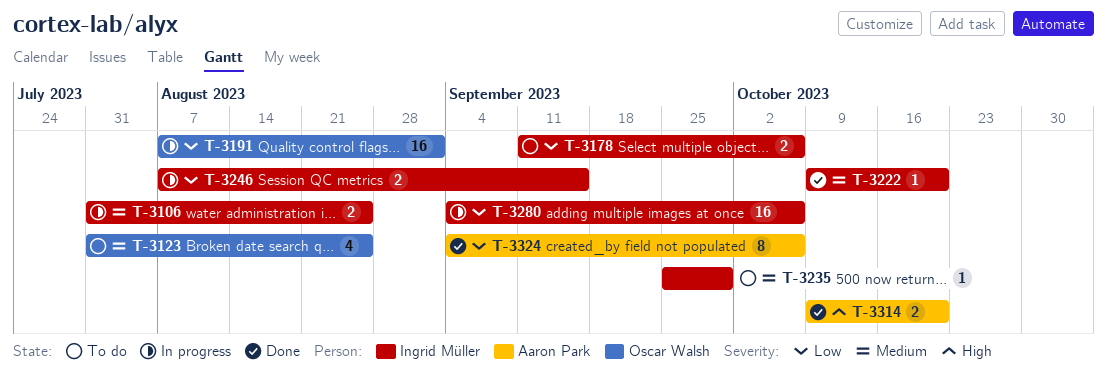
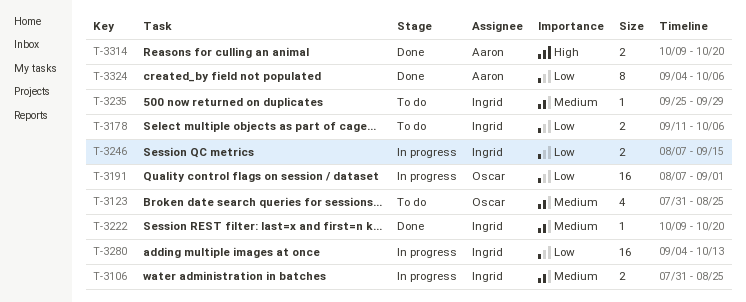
T-3280, due: Oct 6 -> Oct 13

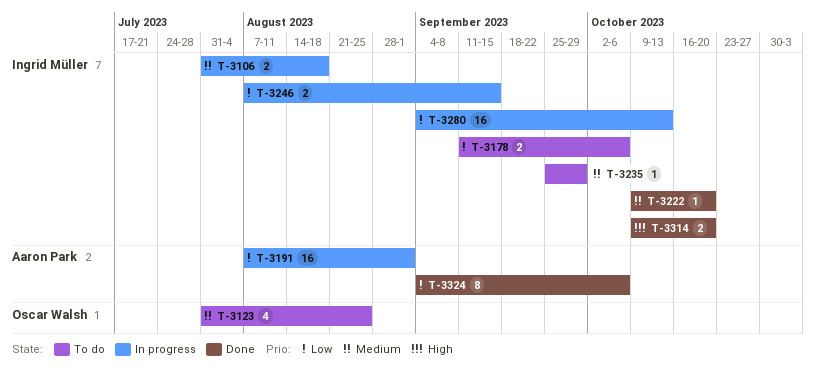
T-3106, due: Aug 25 -> Aug 18
T-3191, owner: Oscar Walsh -> Aaron Park
T-3314, owner: Aaron Park -> Ingrid Müller

